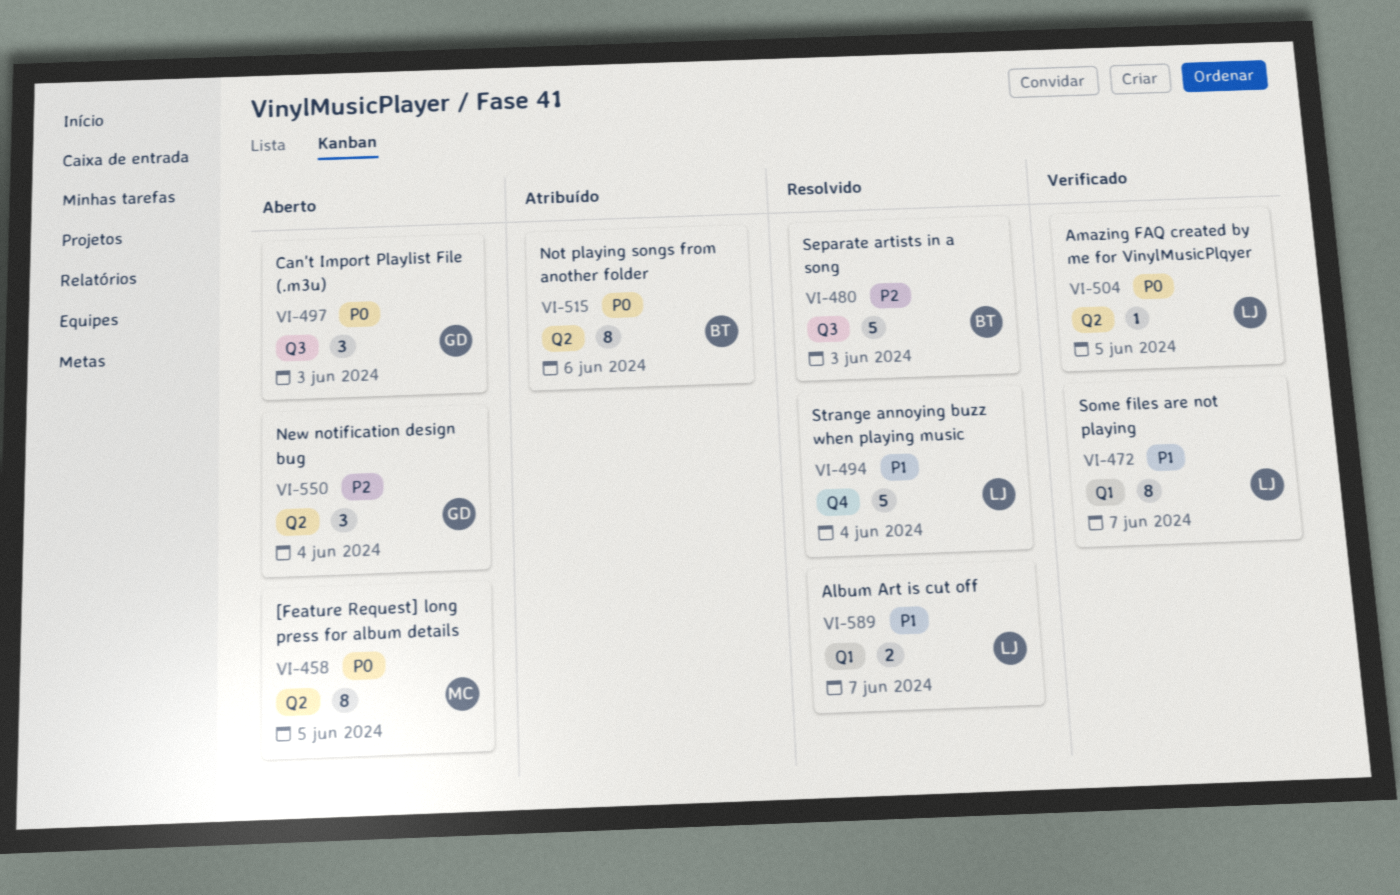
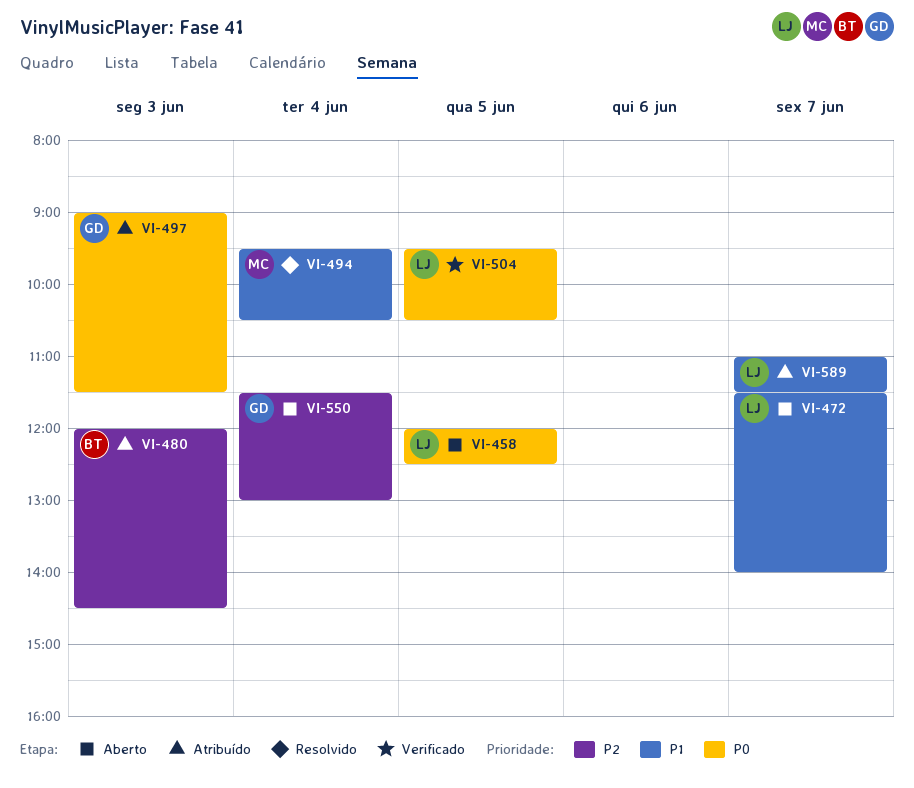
VI-458, owner: MC -> LJ
VI-472, status: Verificado -> Aberto
VI-480, status: Resolvido -> Atribuído
VI-494, owner: LJ -> MC
VI-497, status: Aberto -> Atribuído
VI-515: present -> none
VI-589, status: Resolvido -> Atribuído

